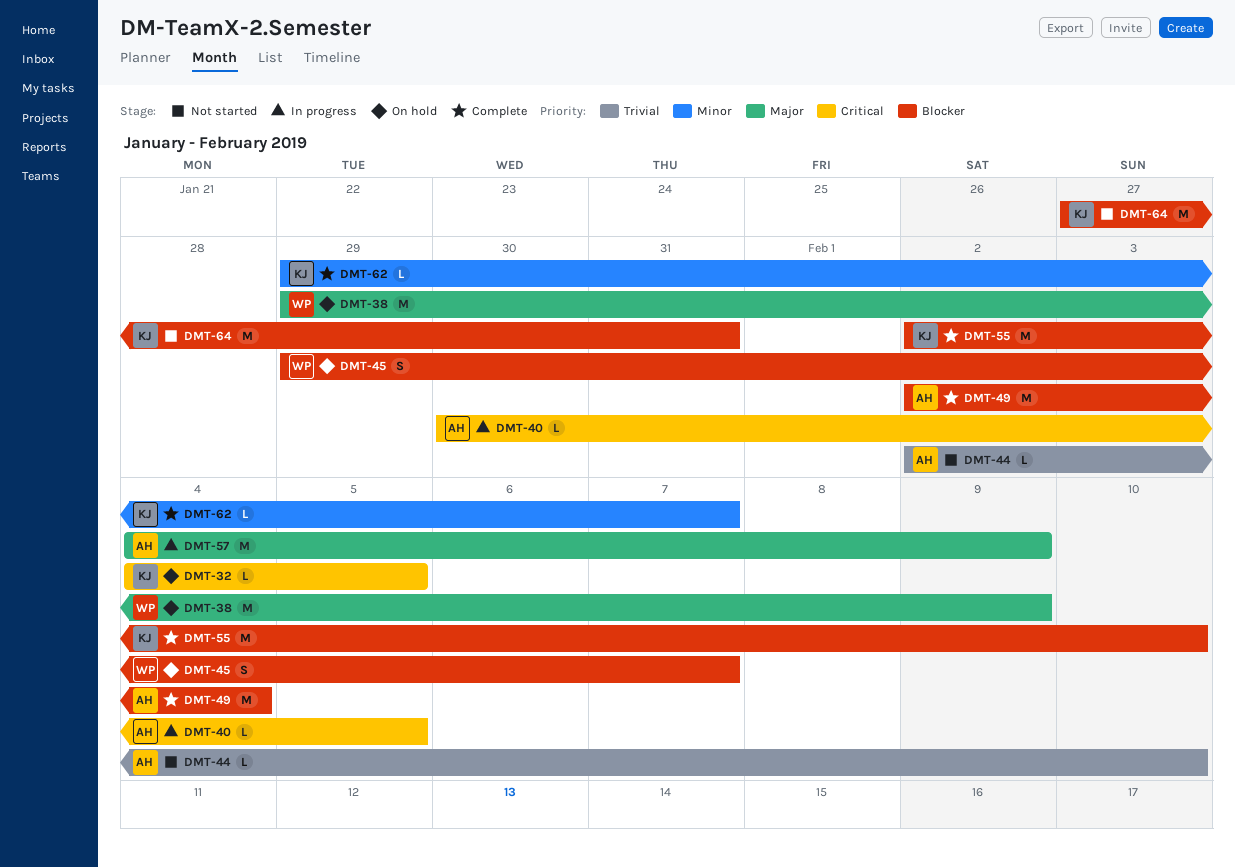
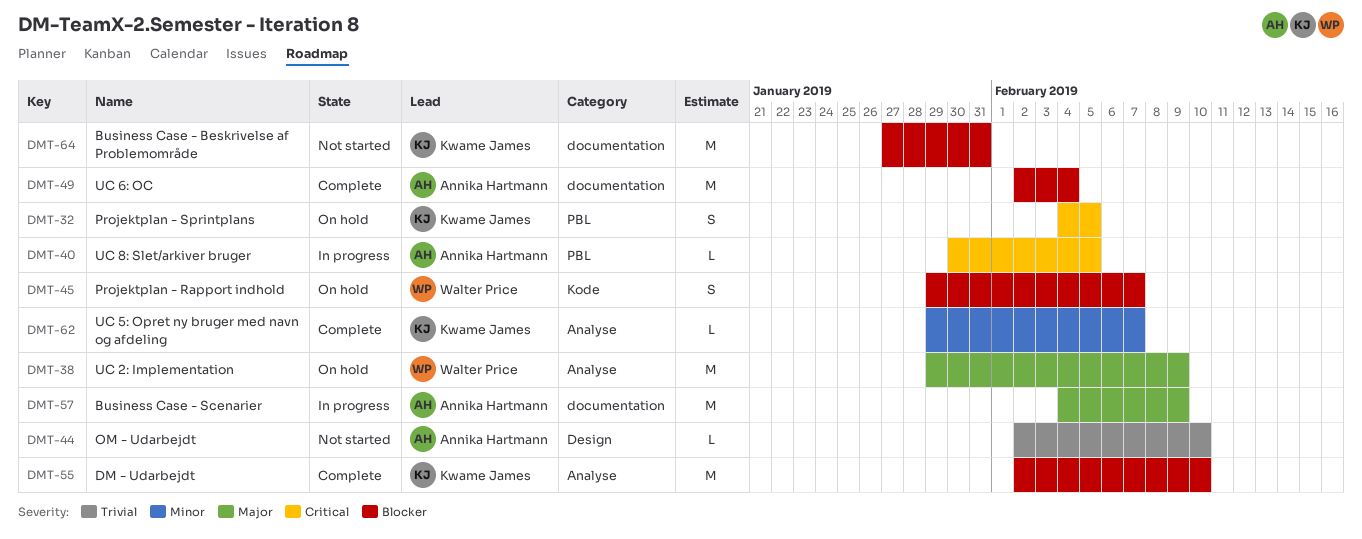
DMT-32, estimate: L -> S

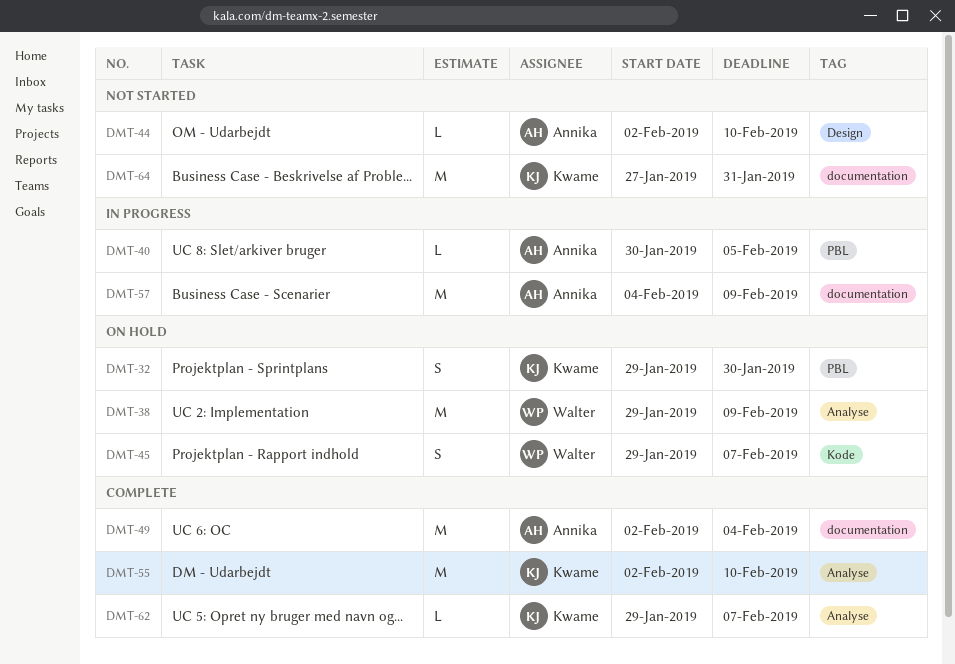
DMT-32, start: Feb 4 -> Jan 29
DMT-32, due: Feb 5 -> Jan 30

